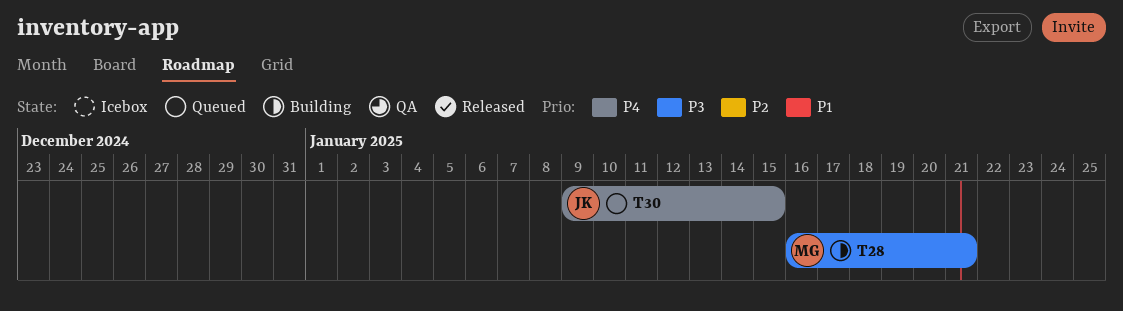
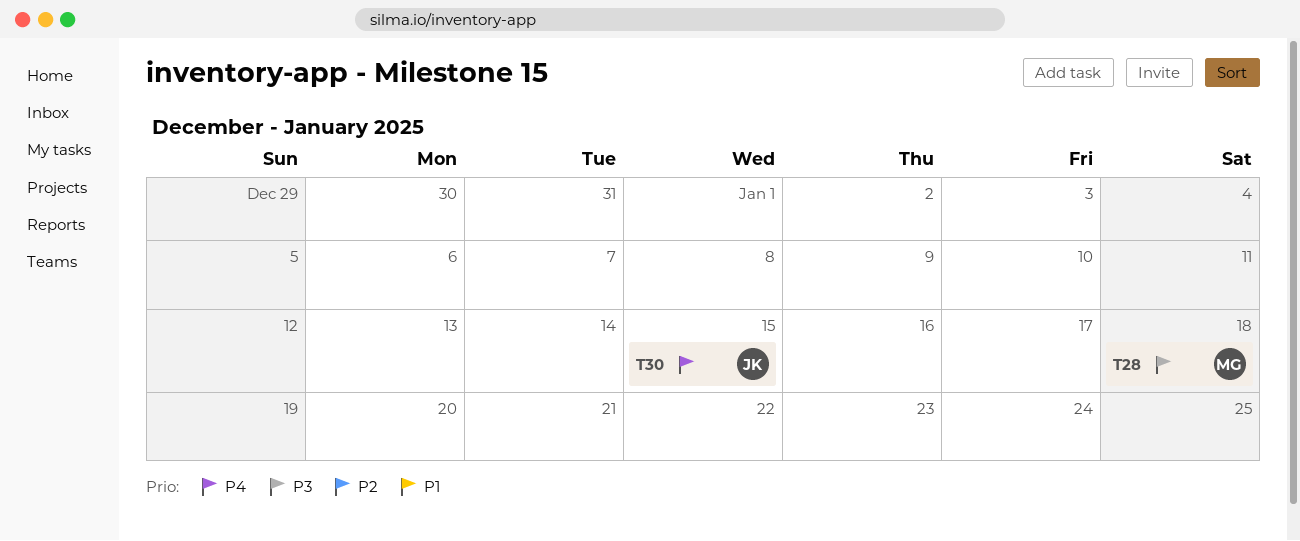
T28, due: Jan 21 -> Jan 18

